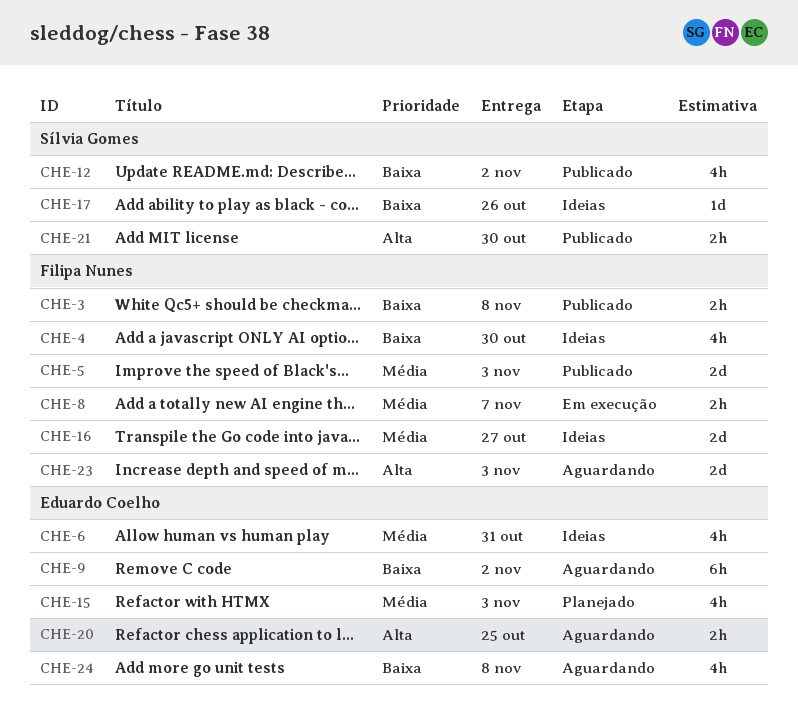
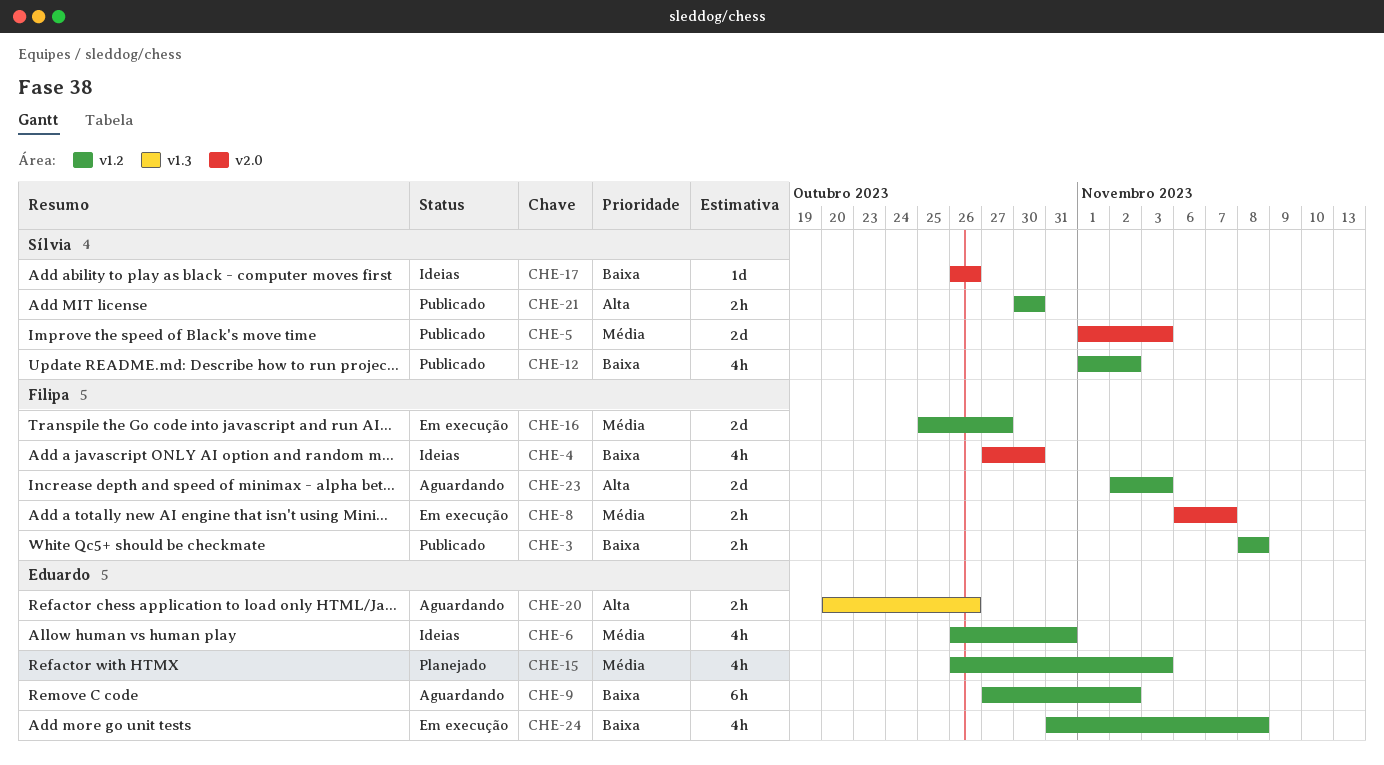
CHE-5, owner: Filipa Nunes -> Sílvia Gomes
CHE-16, status: Ideias -> Em execução
CHE-20, due: Oct 25 -> Oct 26
CHE-24, status: Aguardando -> Em execução

